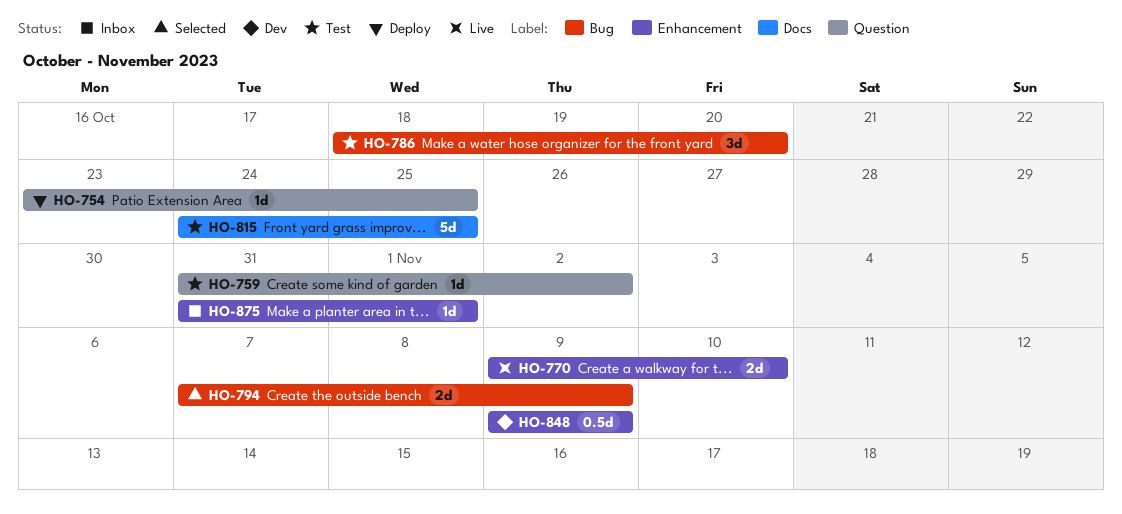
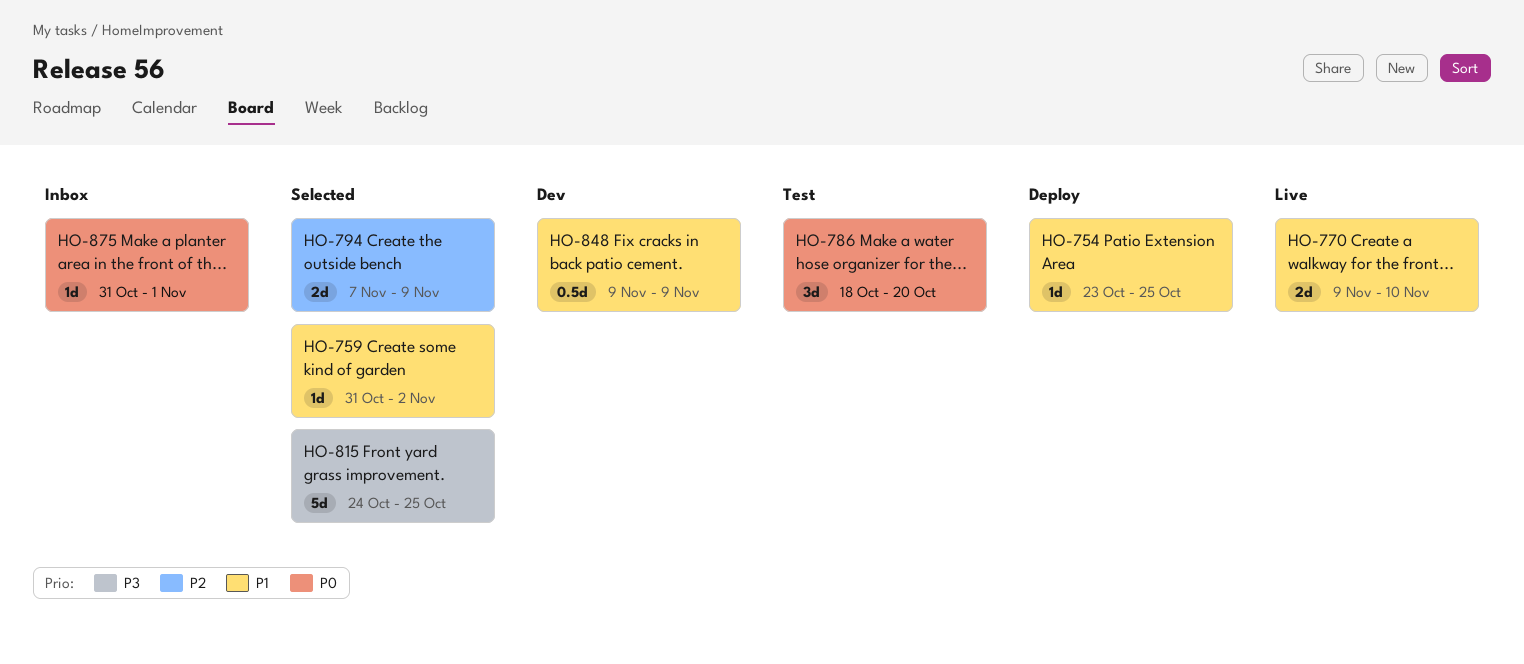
HO-759, status: Test -> Selected
HO-815, status: Test -> Selected

